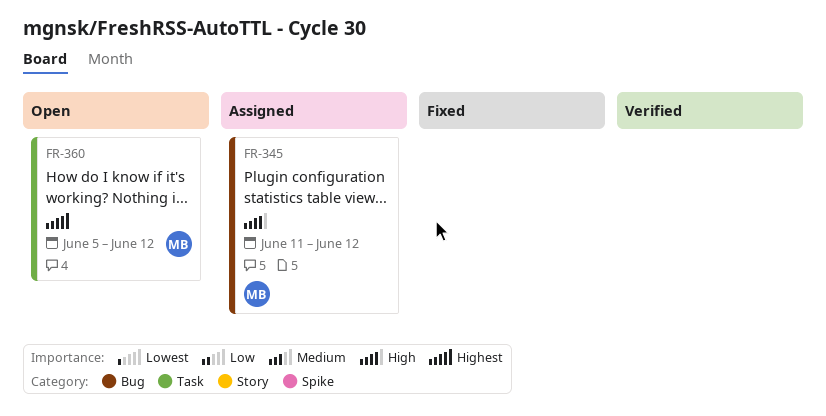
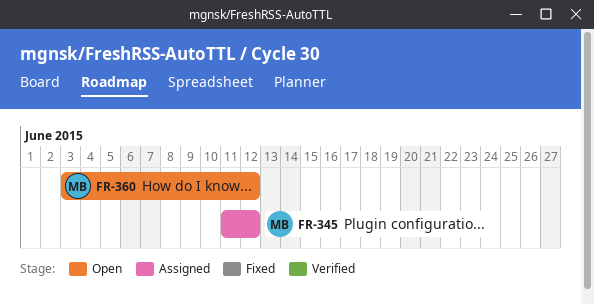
FR-360, start: Jun 5 -> Jun 3

